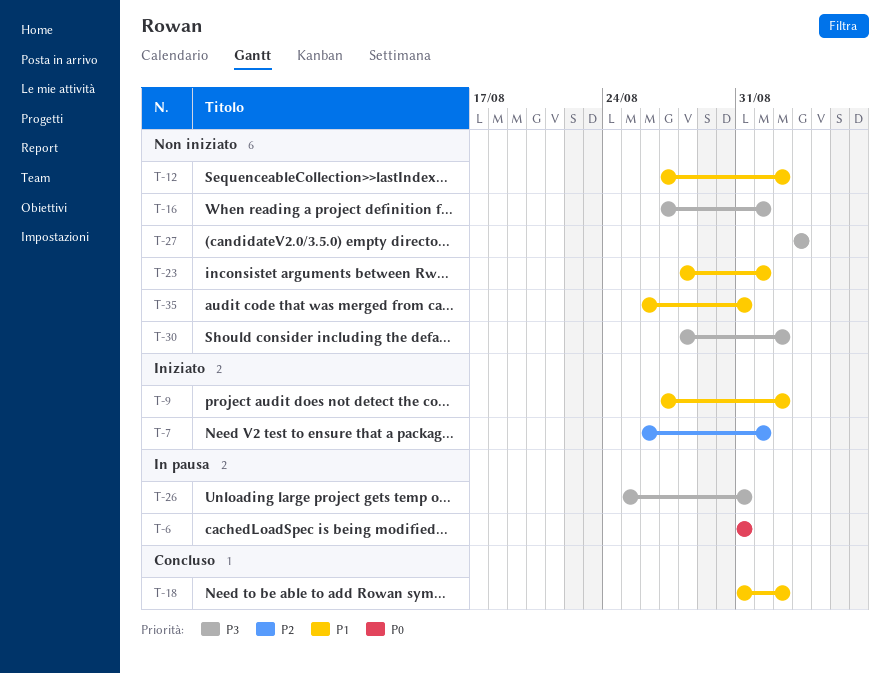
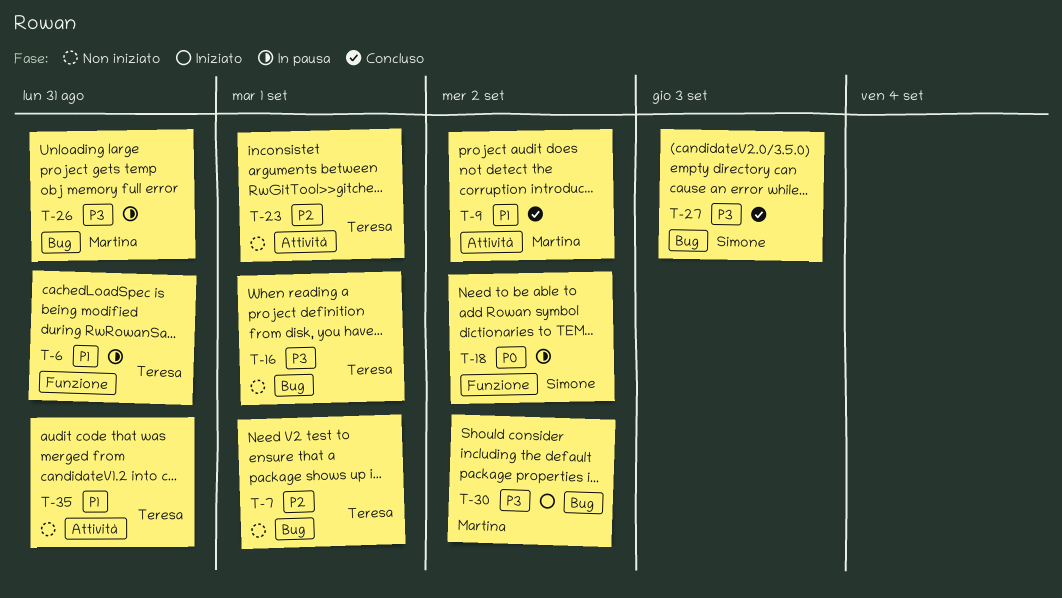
T-6, priority: P0 -> P1
T-7, status: Iniziato -> Non iniziato
T-9, status: Iniziato -> Concluso
T-12: present -> none
T-18, status: Concluso -> In pausa
T-18, priority: P1 -> P0
T-23, priority: P1 -> P2
T-27, status: Non iniziato -> Concluso
T-30, status: Non iniziato -> Iniziato

